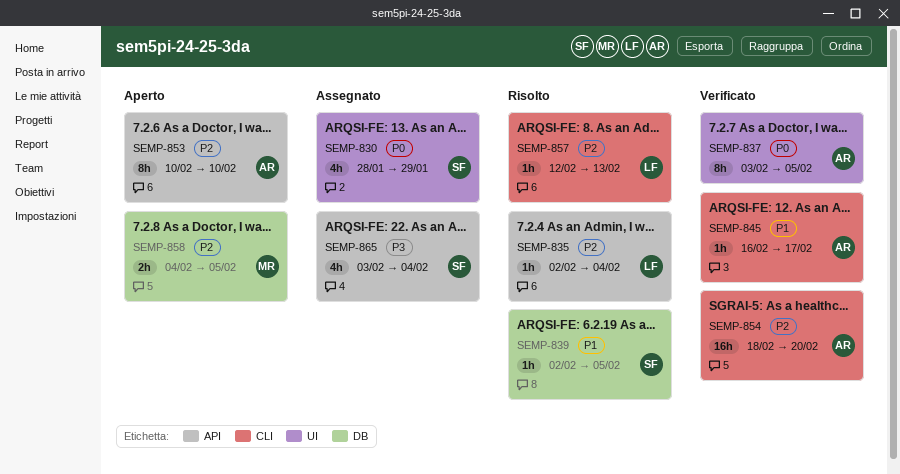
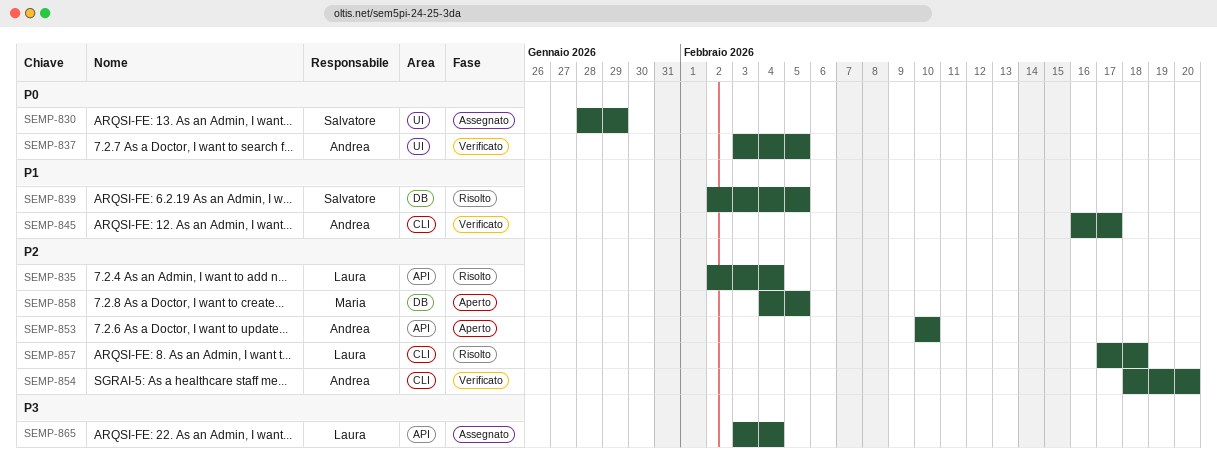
SEMP-857, start: Feb 12 -> Feb 17
SEMP-857, due: Feb 13 -> Feb 18
SEMP-865, owner: Salvatore -> Laura

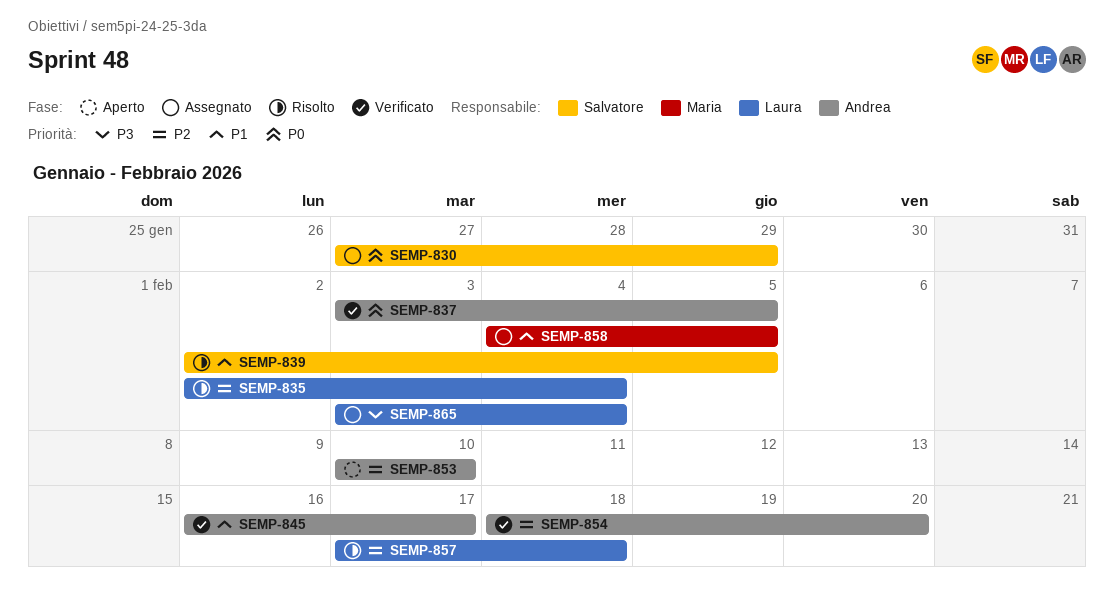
SEMP-830, start: Jan 28 -> Jan 27
SEMP-858, status: Aperto -> Assegnato
SEMP-858, priority: P2 -> P1

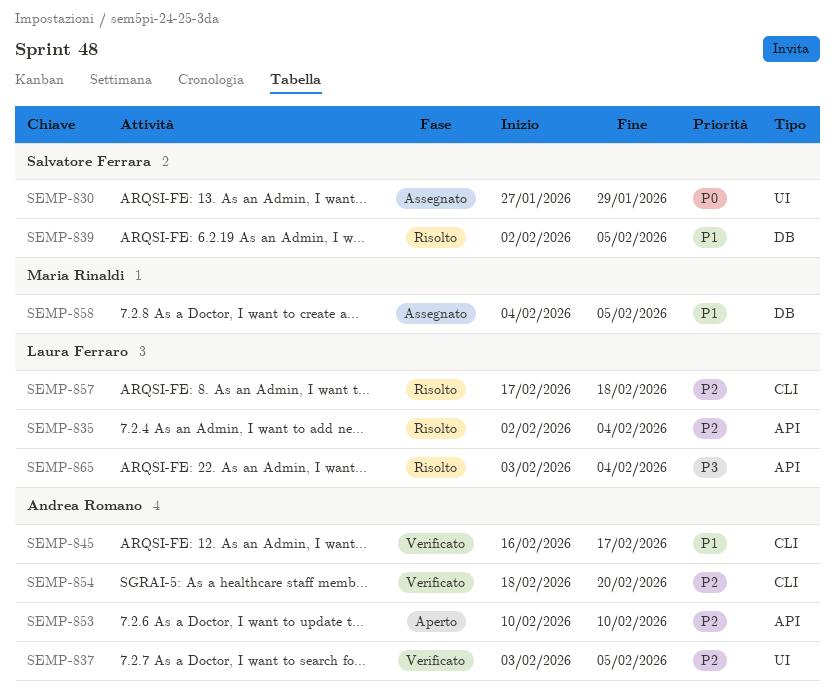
SEMP-837, priority: P0 -> P2
SEMP-865, status: Assegnato -> Risolto

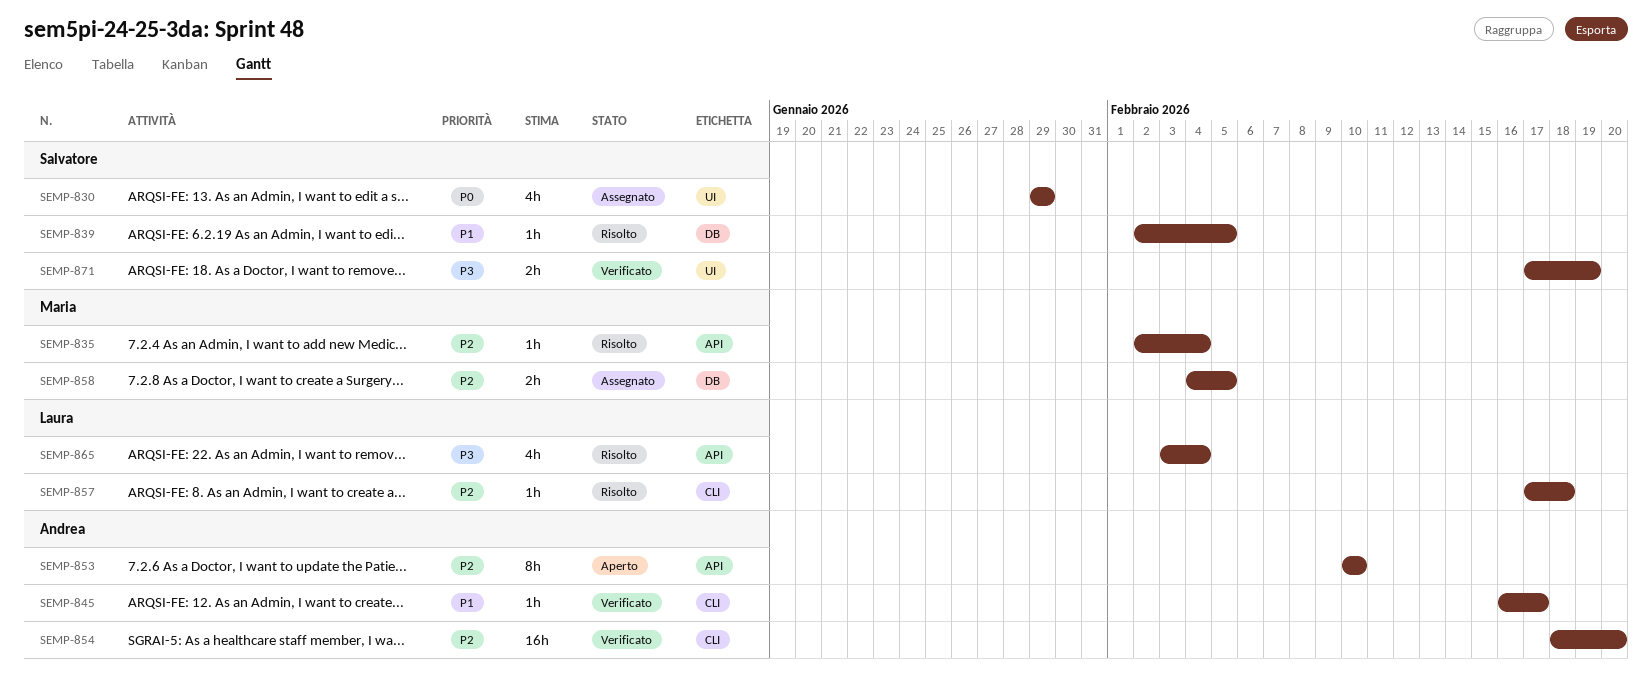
SEMP-830, start: Jan 27 -> Jan 29
SEMP-835, owner: Laura Ferraro -> Maria Rinaldi
SEMP-837: present -> none
SEMP-858, priority: P1 -> P2
SEMP-871: none -> present

